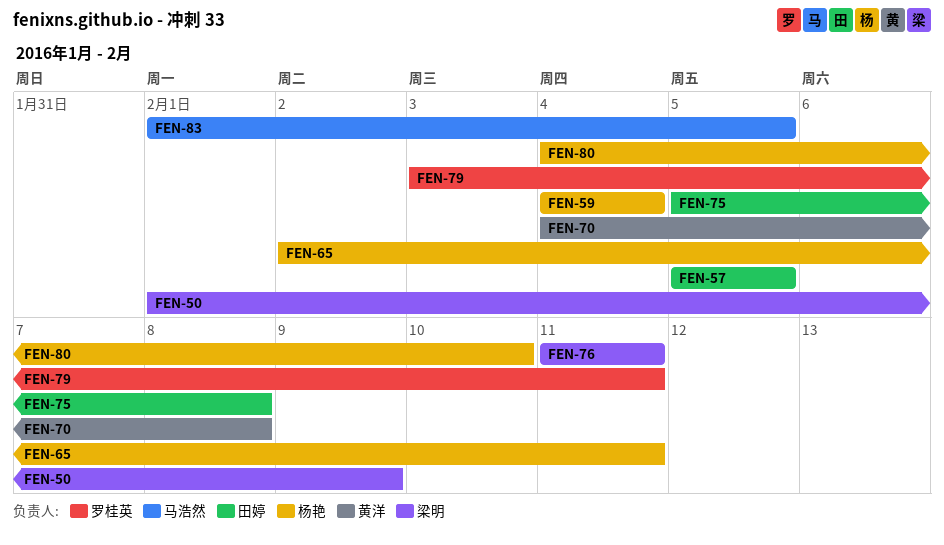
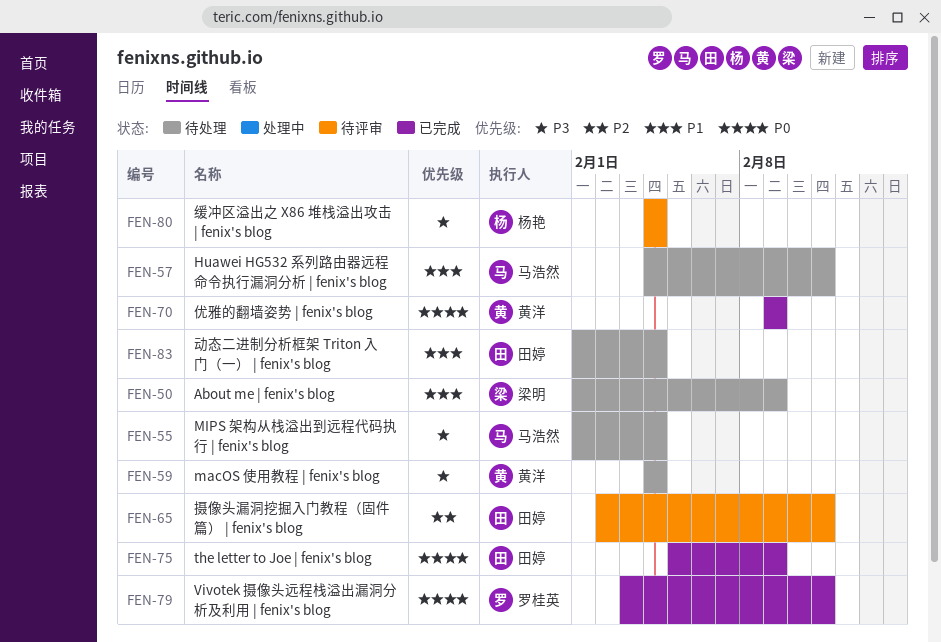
FEN-55: none -> present
FEN-57, owner: 田婷 -> 马浩然
FEN-57, start: Feb 5 -> Feb 4
FEN-57, due: Feb 5 -> Feb 11
FEN-59, owner: 杨艳 -> 黄洋
FEN-65, owner: 杨艳 -> 田婷
FEN-70, start: Feb 4 -> Feb 9
FEN-70, due: Feb 8 -> Feb 9
FEN-75, due: Feb 8 -> Feb 9
FEN-76: present -> none
FEN-80, due: Feb 10 -> Feb 4
FEN-83, owner: 马浩然 -> 田婷
FEN-83, due: Feb 5 -> Feb 4

